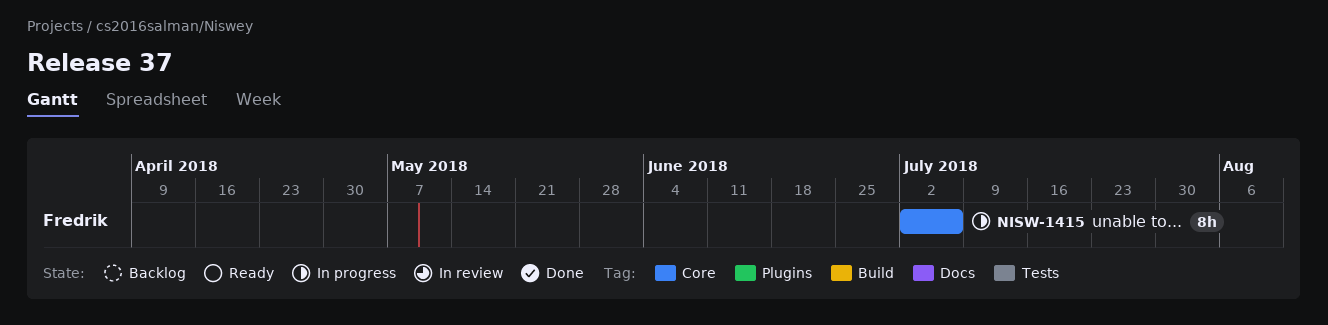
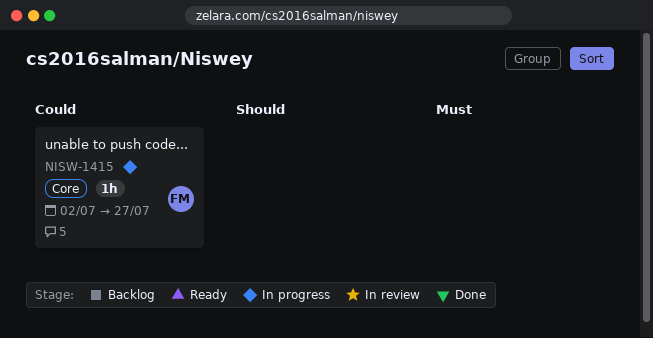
NISW-1415, estimate: 8h -> 1h
NISW-1415, due: Jul 6 -> Jul 27

